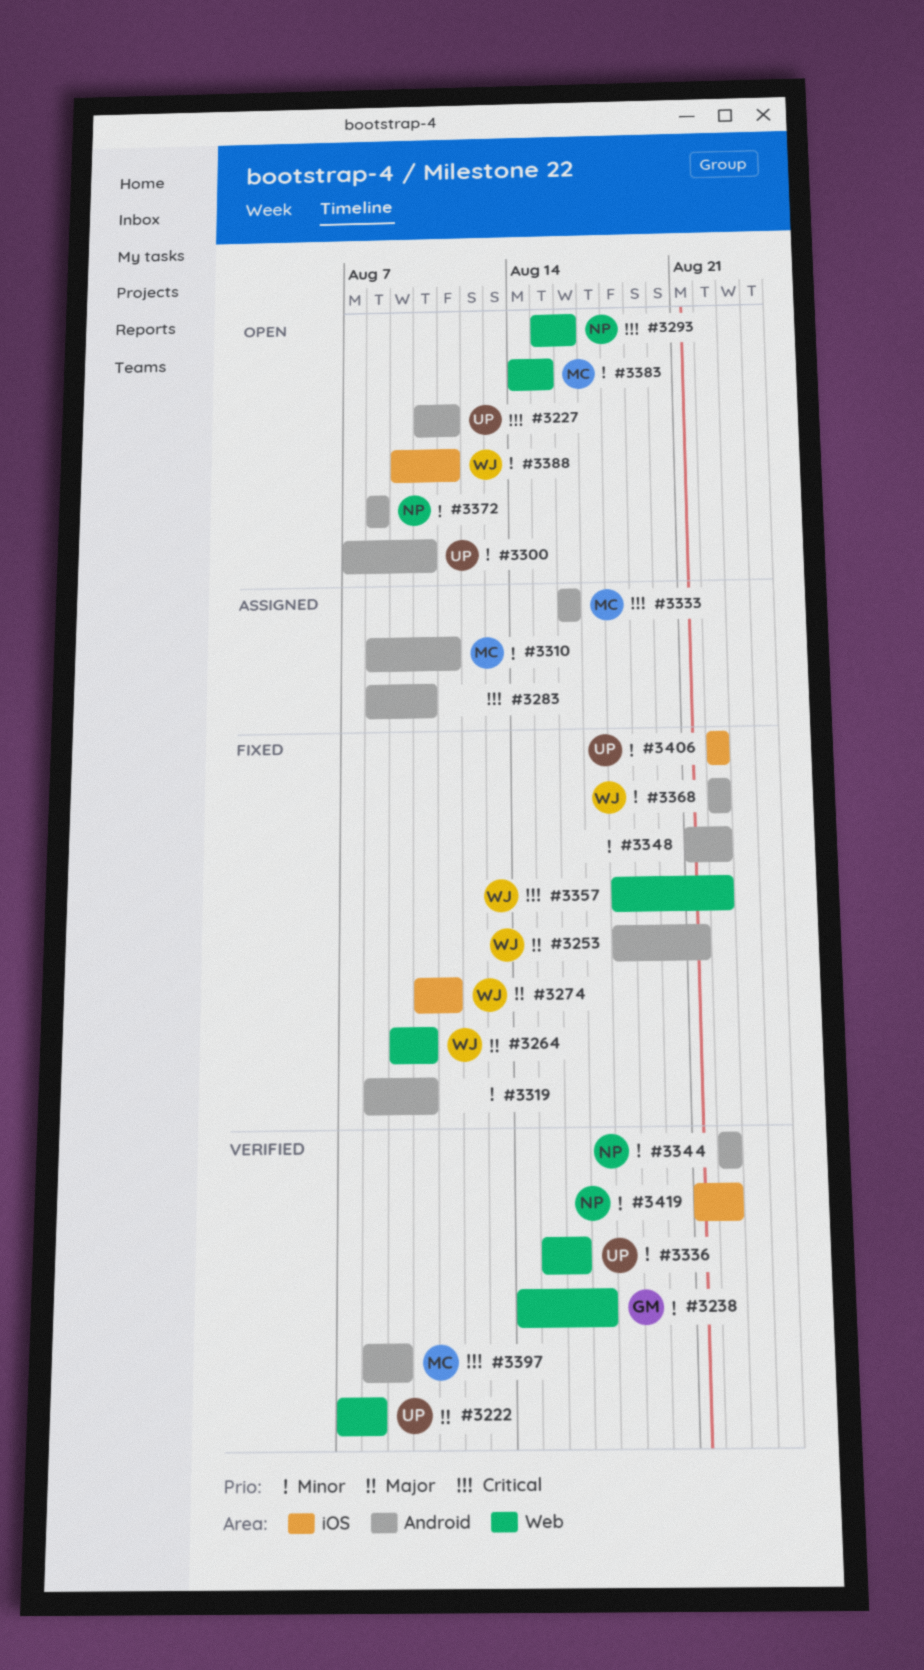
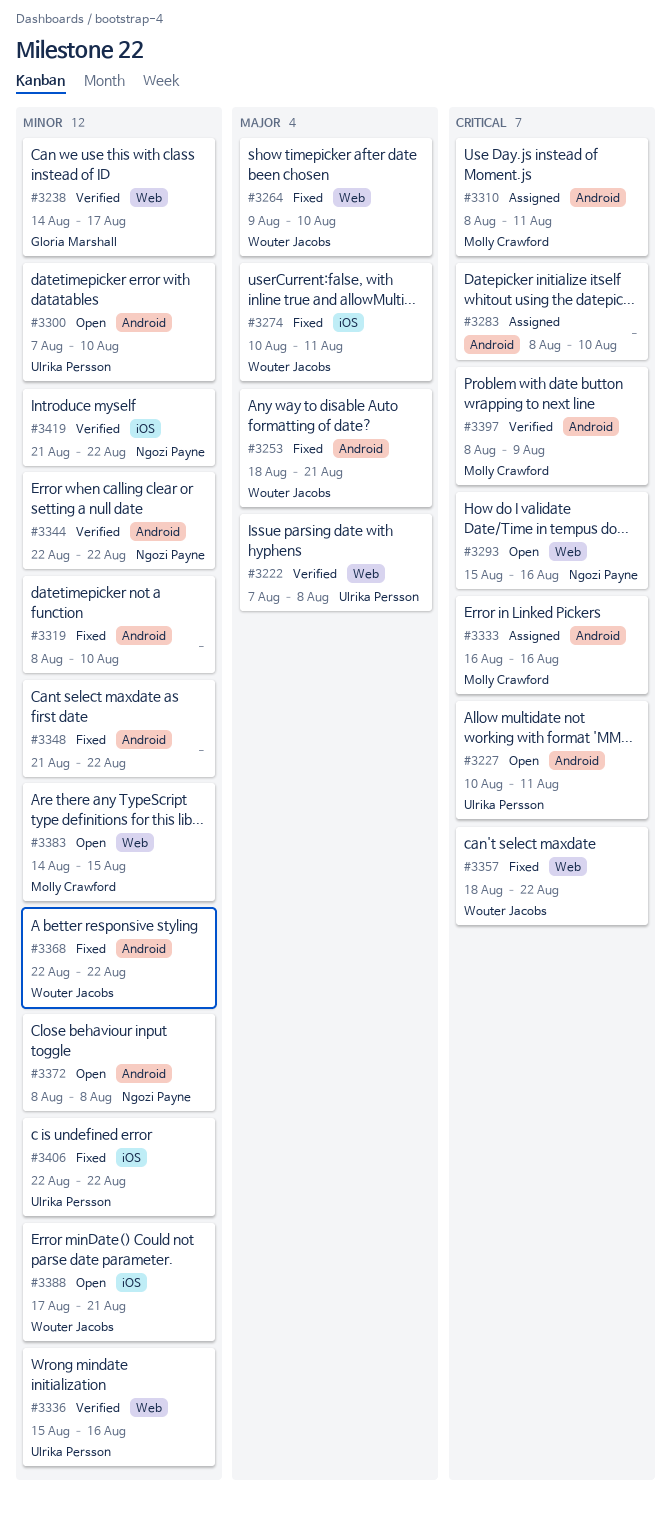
#3310, priority: Minor -> Critical
#3388, start: Aug 9 -> Aug 17
#3388, due: Aug 11 -> Aug 21

